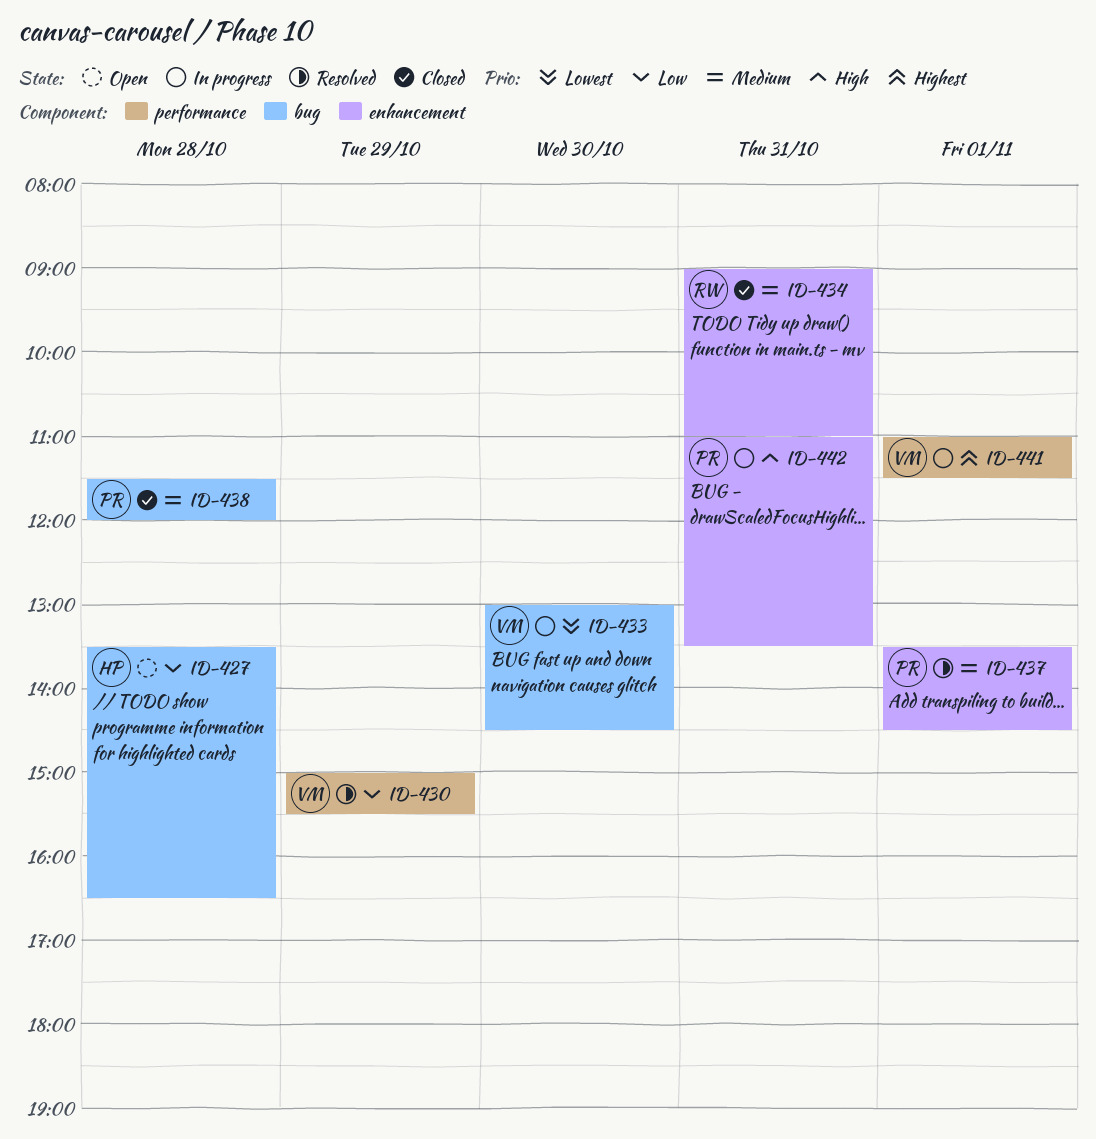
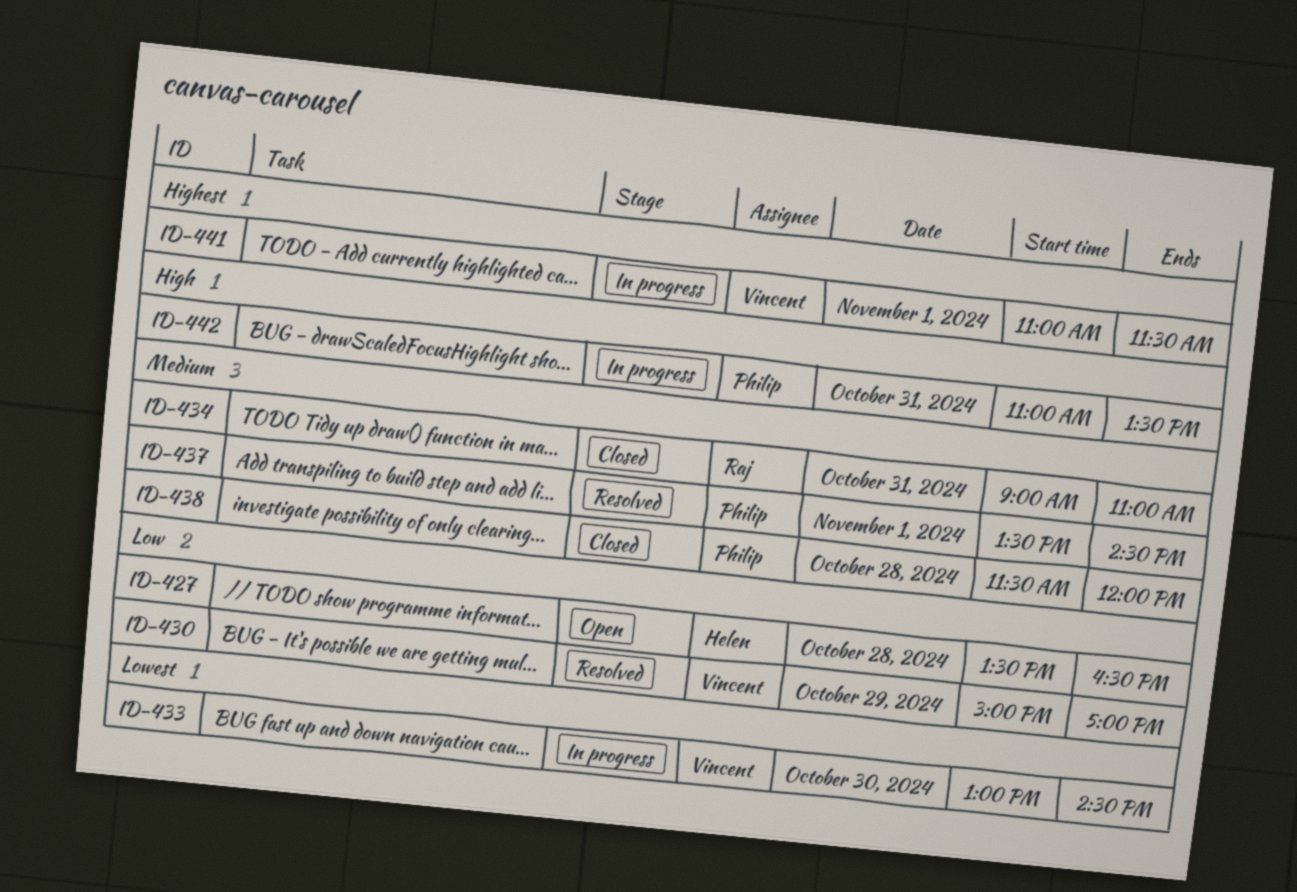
ID-430, ends: 15:30 -> 17:00

